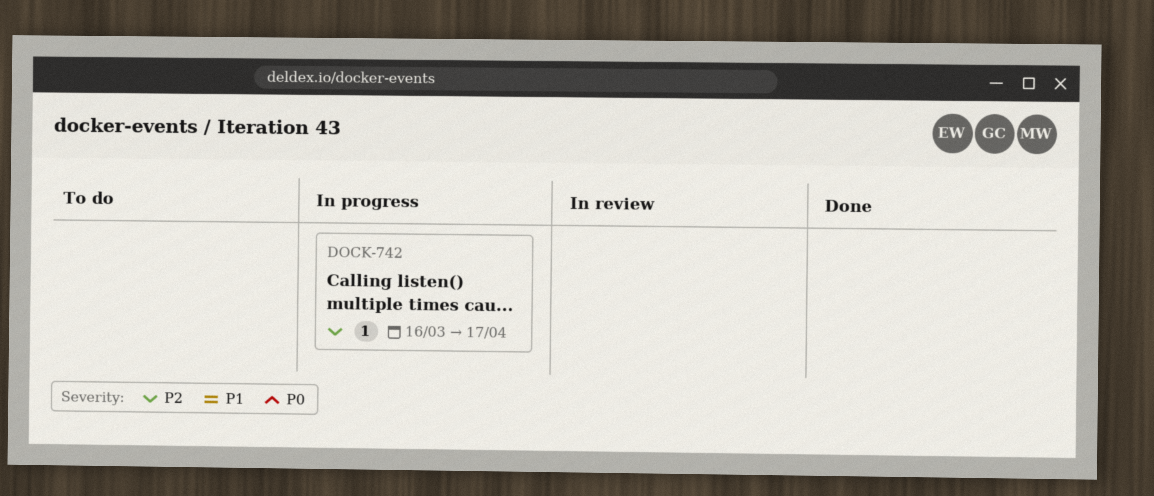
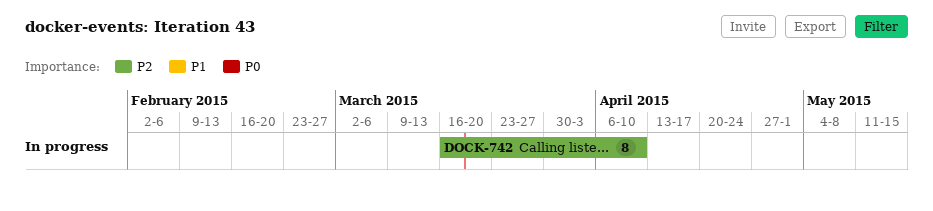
DOCK-742, estimate: 1 -> 8
DOCK-742, due: Apr 17 -> Apr 10

